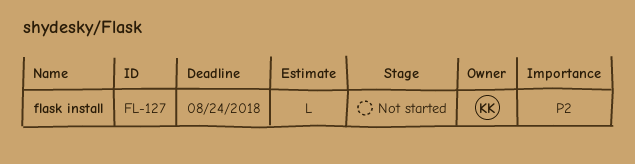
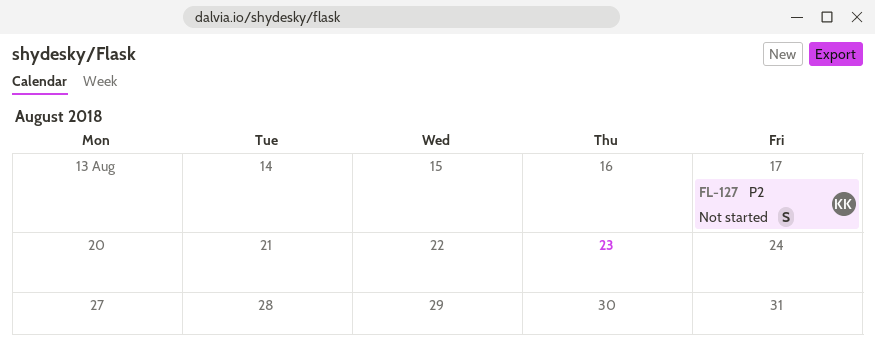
FL-127, estimate: L -> S
FL-127, due: Aug 24 -> Aug 17

